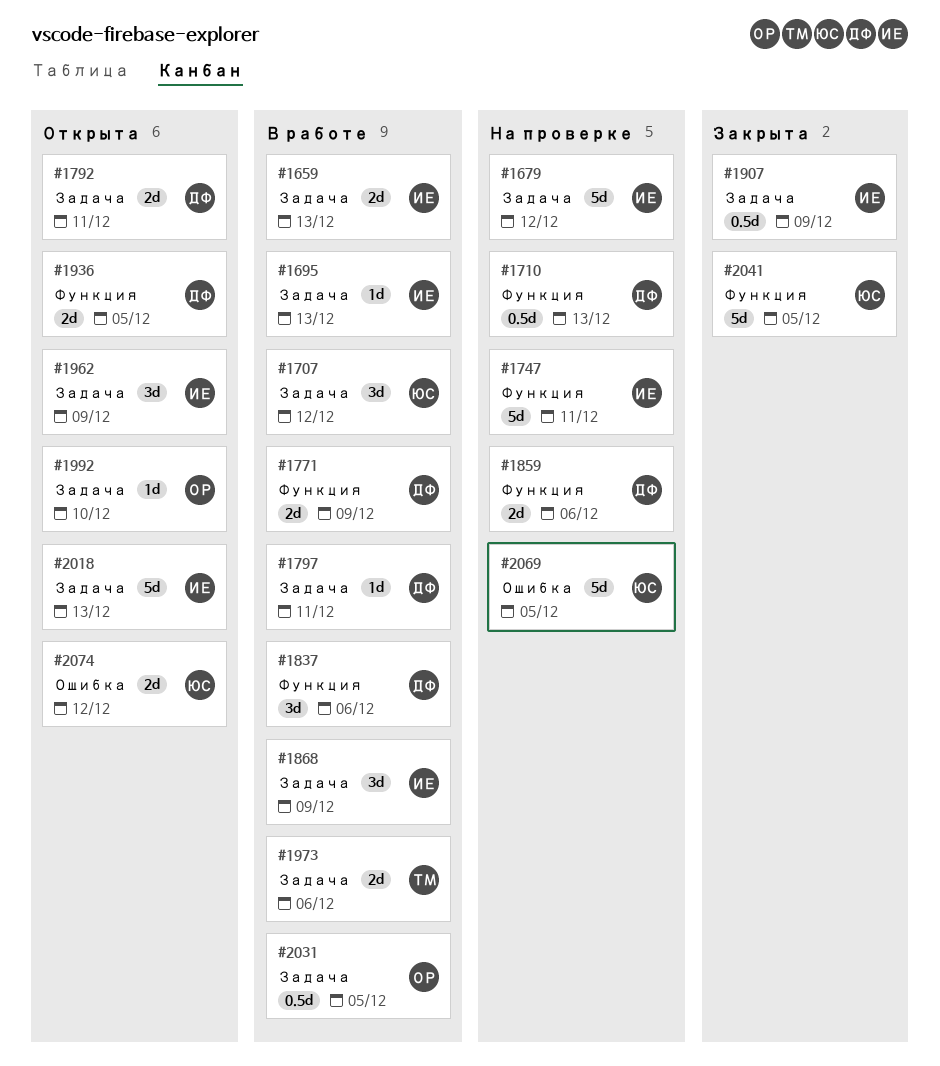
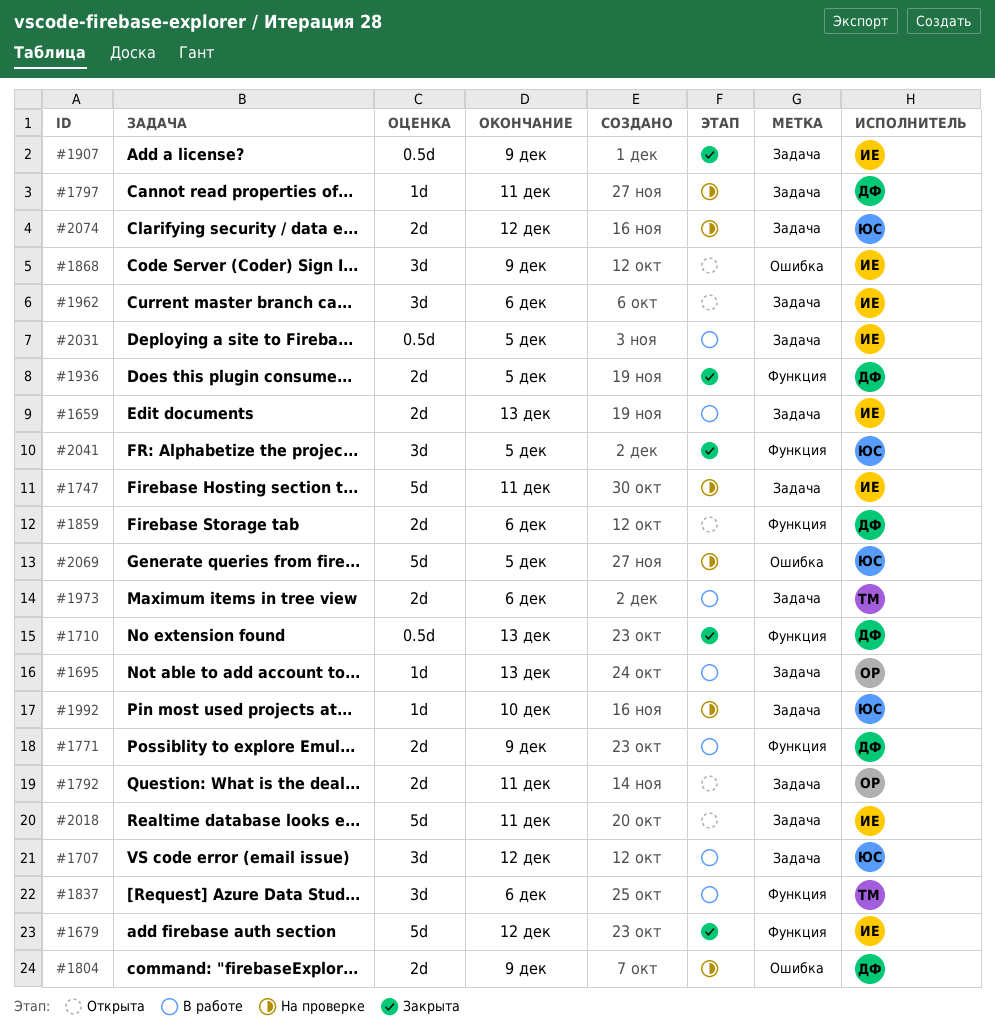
#1679, status: На проверке -> Закрыта
#1679, label: Задача -> Функция
#1695, owner: ИЕ -> ОР
#1710, status: На проверке -> Закрыта
#1747, label: Функция -> Задача
#1792, owner: ДФ -> ОР
#1797, status: В работе -> На проверке
#1804: none -> present
#1837, owner: ДФ -> ТМ
#1859, status: На проверке -> Открыта
#1868, status: В работе -> Открыта
#1868, label: Задача -> Ошибка
#1936, status: Открыта -> Закрыта
#1962, due: Dec 9 -> Dec 6
#1992, status: Открыта -> На проверке
#1992, owner: ОР -> ЮС
#2018, due: Dec 13 -> Dec 11
#2031, owner: ОР -> ИЕ
#2041, estimate: 5d -> 3d
#2074, status: Открыта -> На проверке
#2074, label: Ошибка -> Задача

